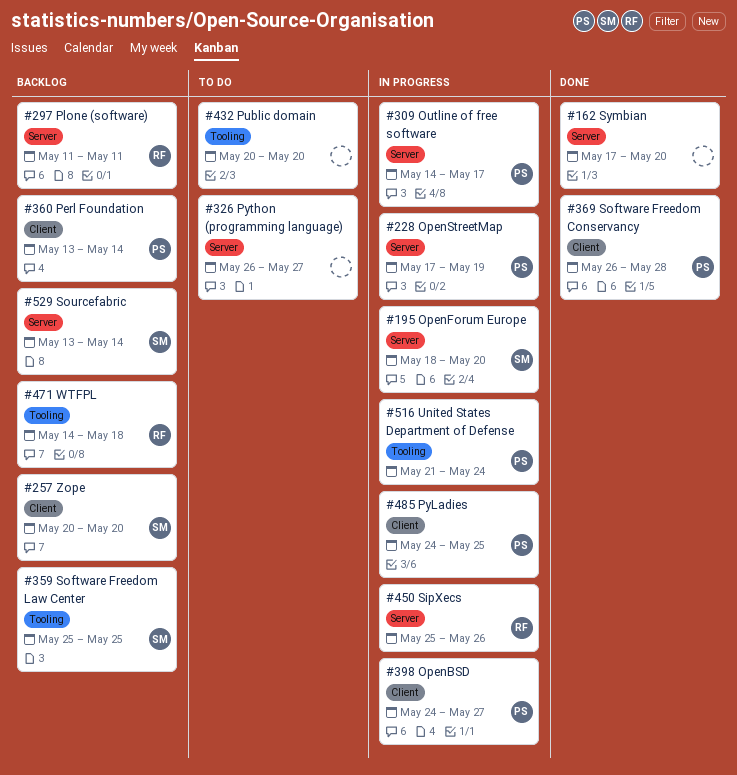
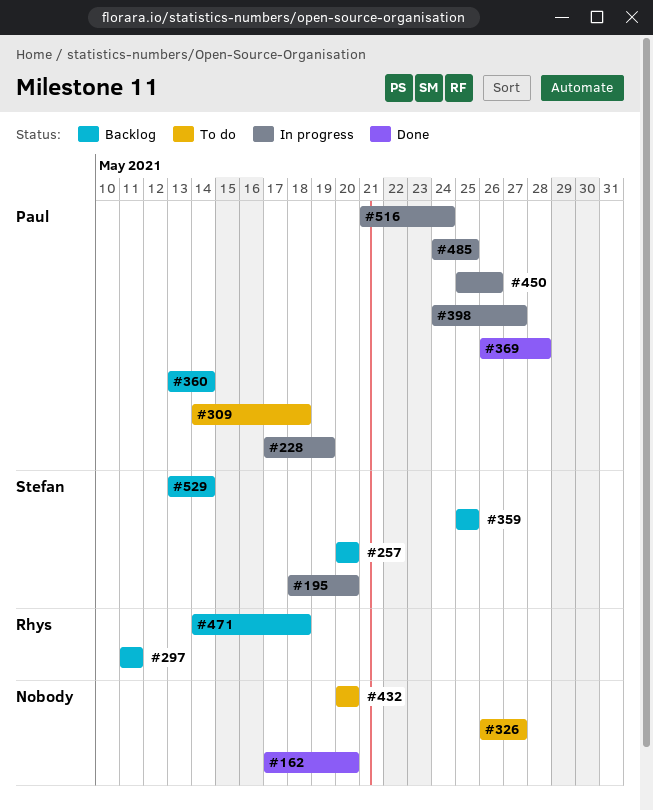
#309, status: In progress -> To do
#309, due: May 17 -> May 18
#450, owner: Rhys -> Paul

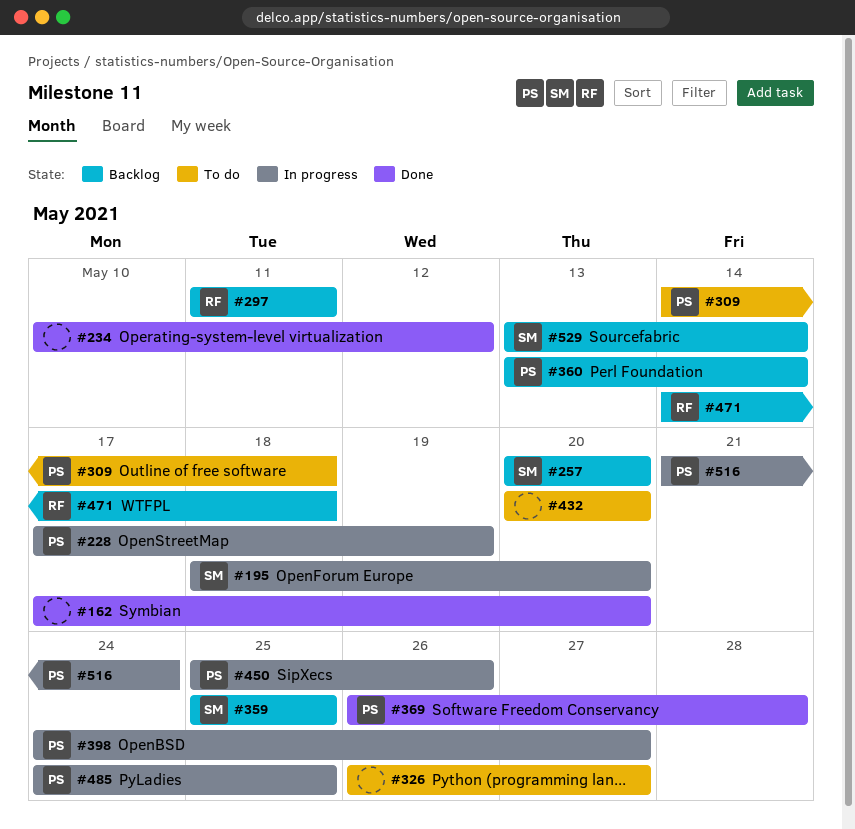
#234: none -> present

